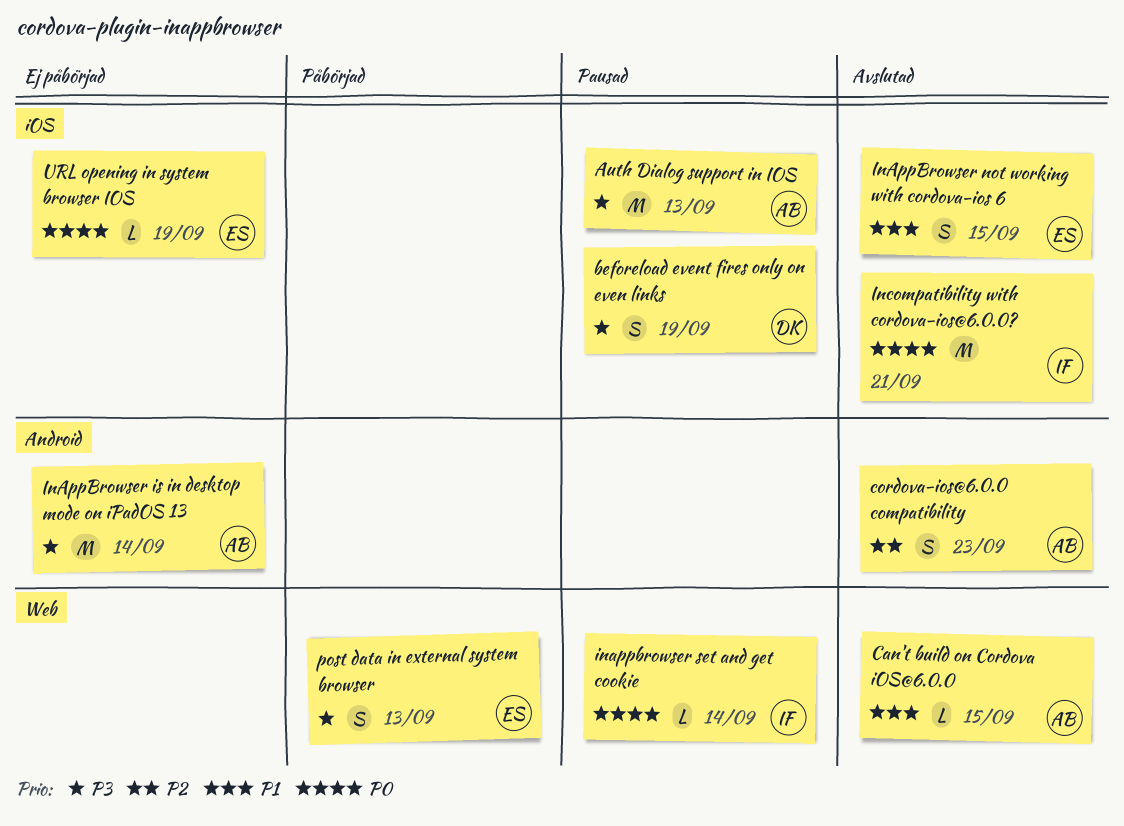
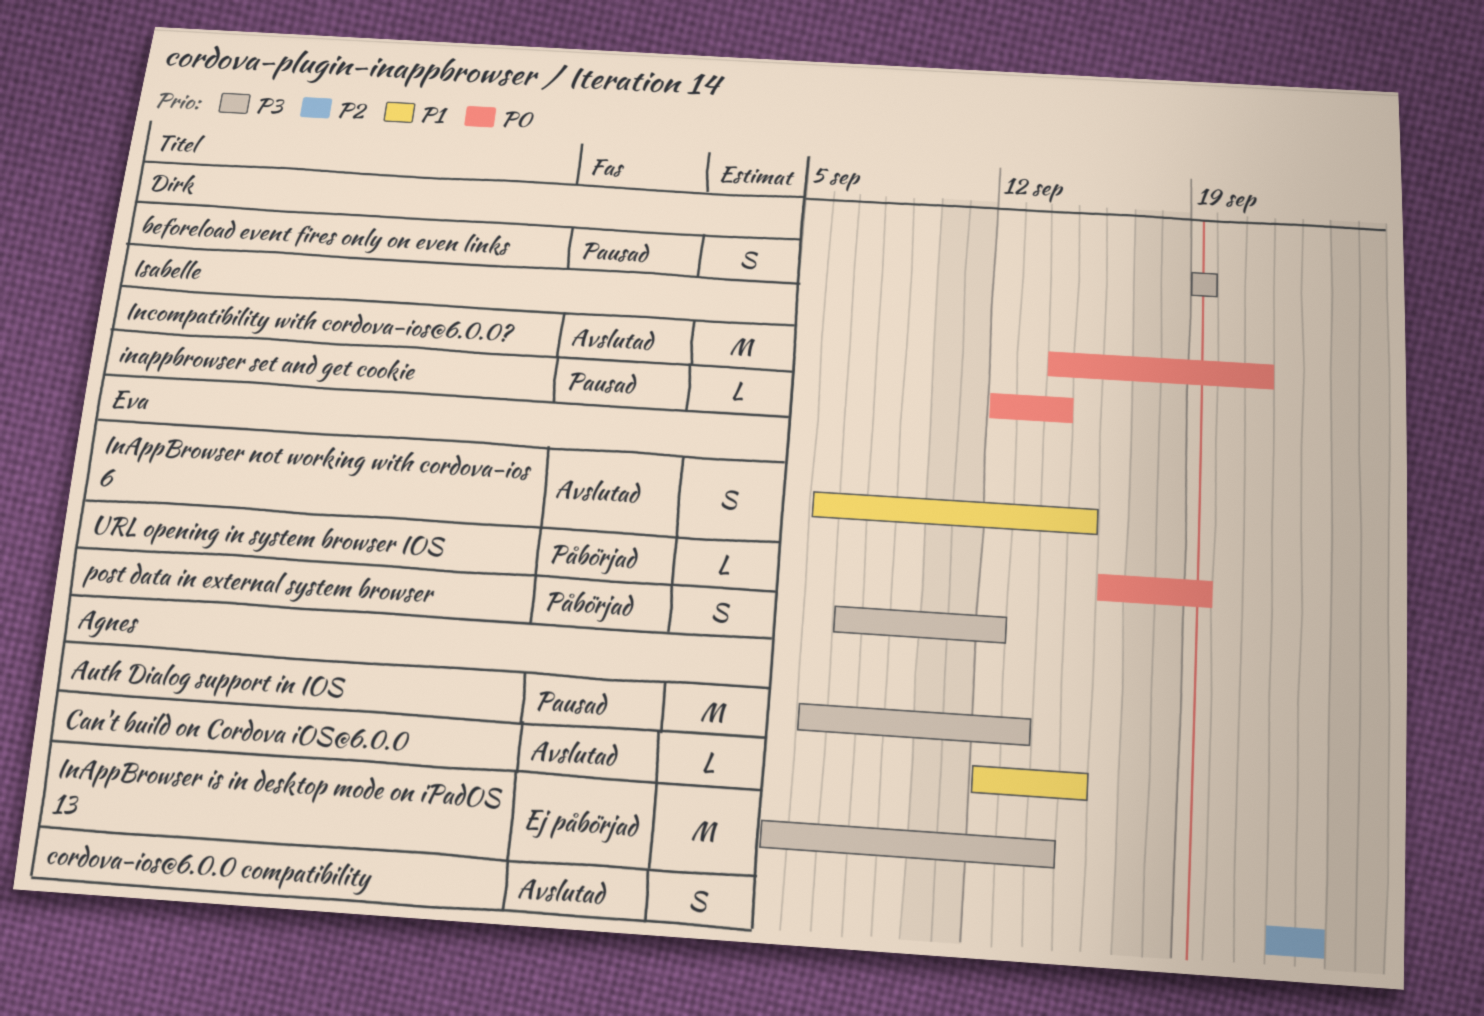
post data in external system browser, due: Sep 13 -> Sep 12
URL opening in system browser IOS, status: Ej påbörjad -> Påbörjad

